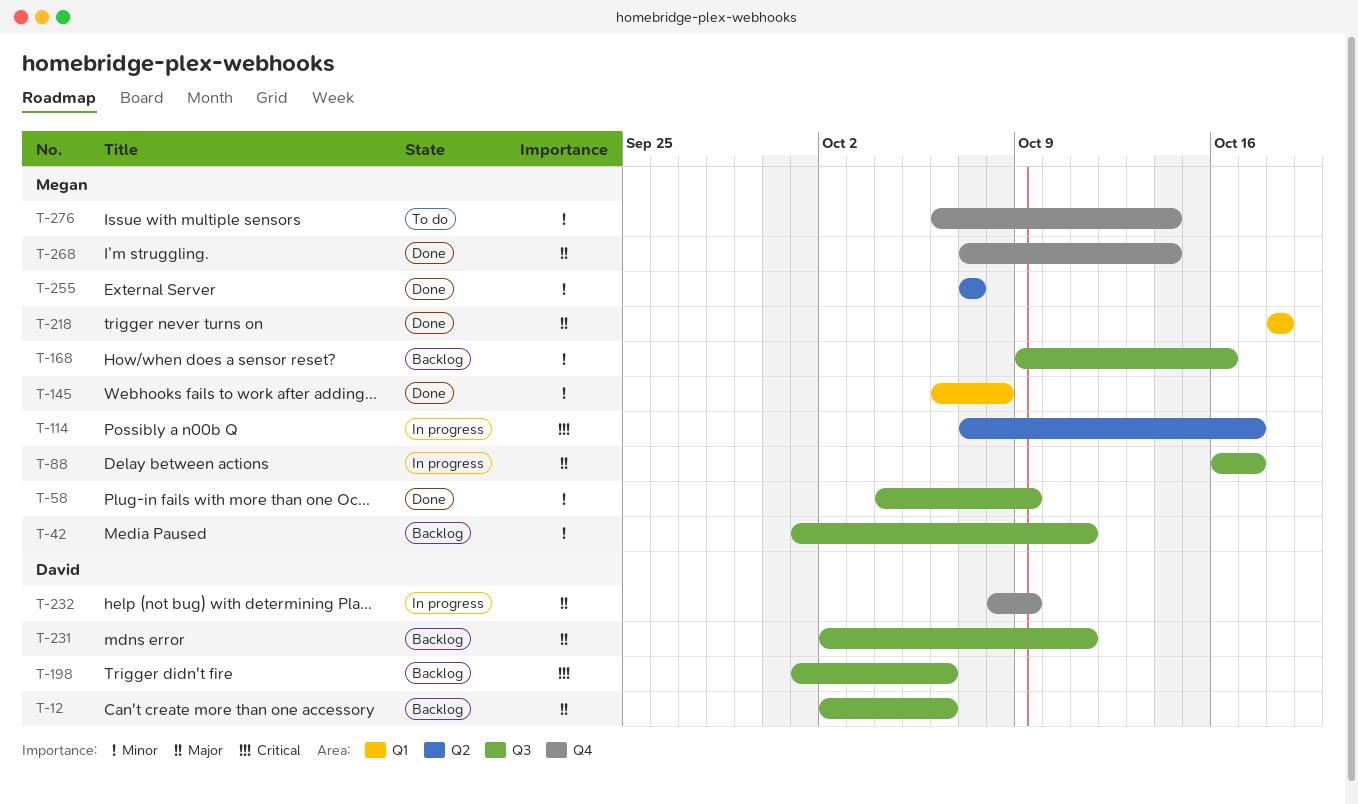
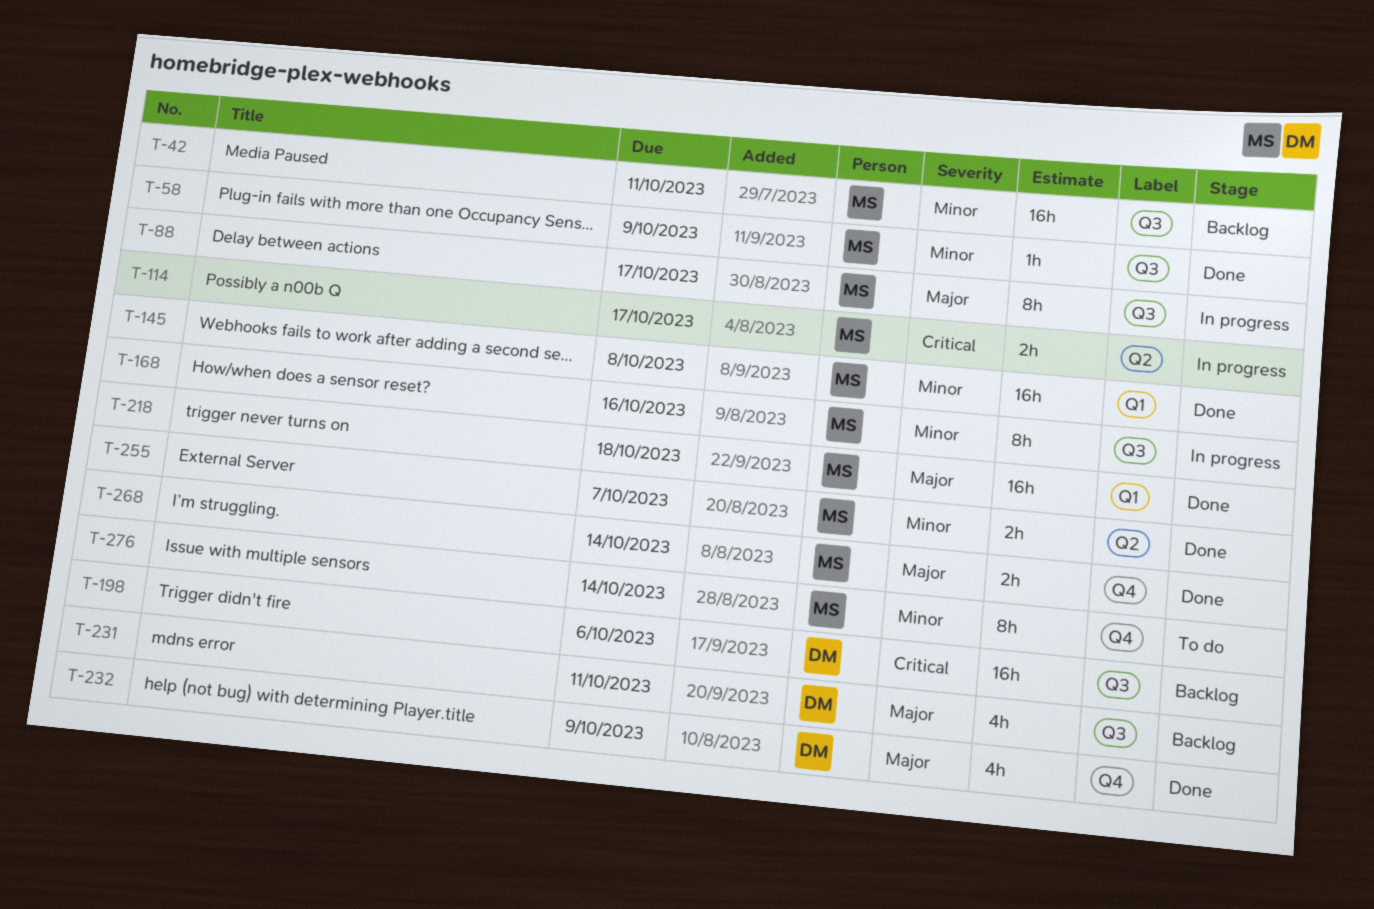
T-12: present -> none
T-168, status: Backlog -> In progress
T-232, status: In progress -> Done

